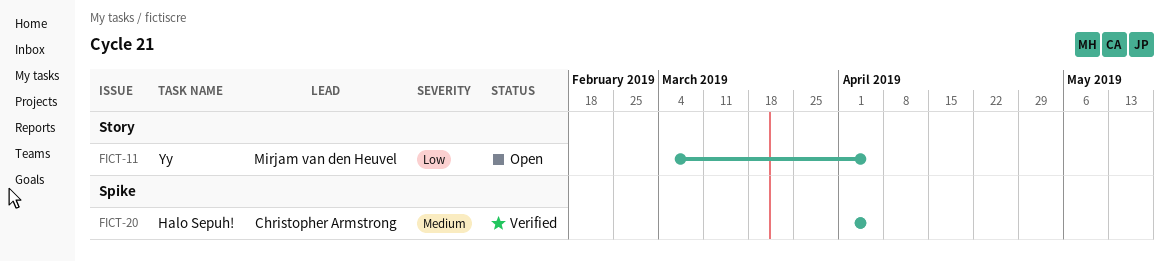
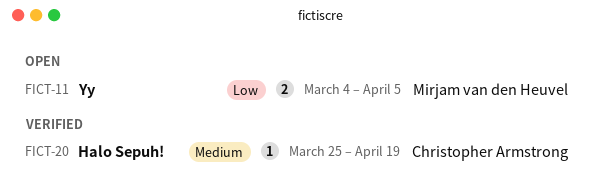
FICT-20, start: Apr 1 -> Mar 25
FICT-20, due: Apr 5 -> Apr 19

